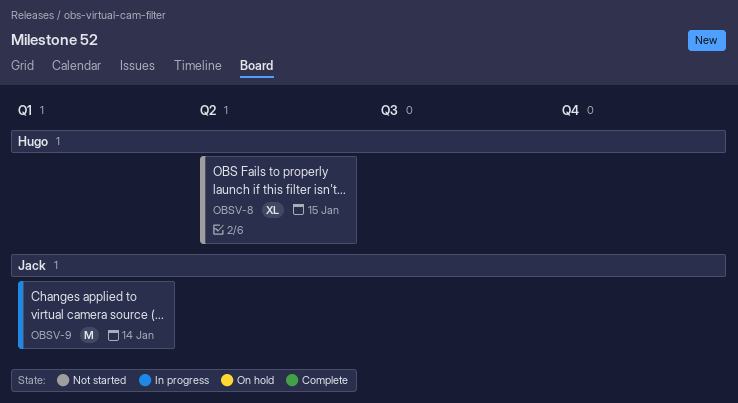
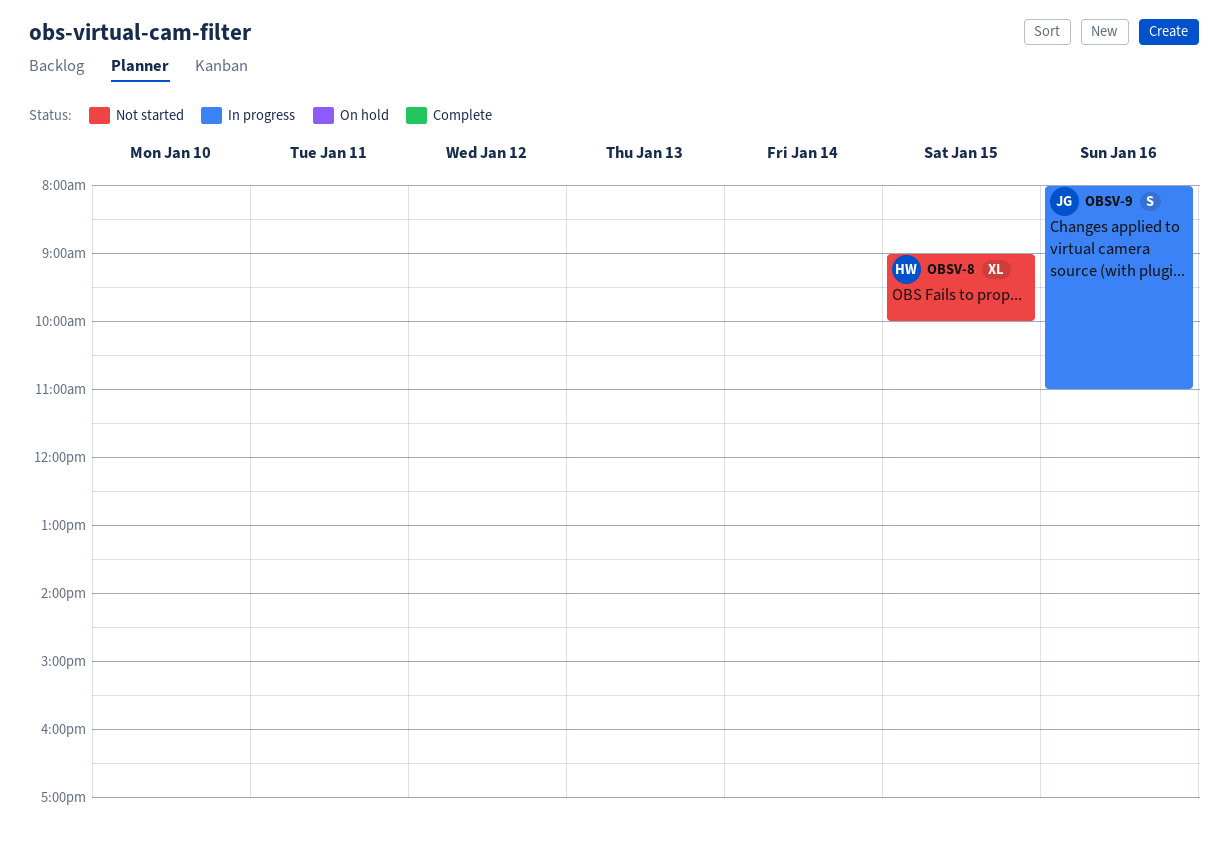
OBSV-9, estimate: M -> S
OBSV-9, day: Jan 14 -> Jan 16

